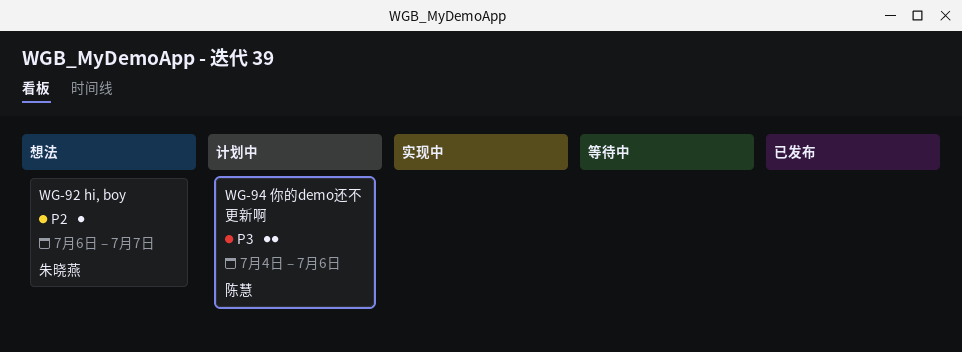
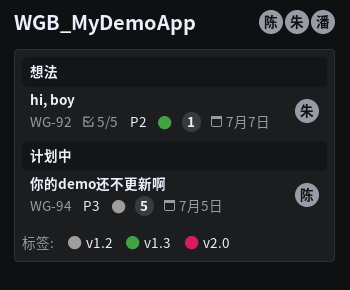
WG-94, estimate: 2 -> 5
WG-94, due: Jul 6 -> Jul 5

